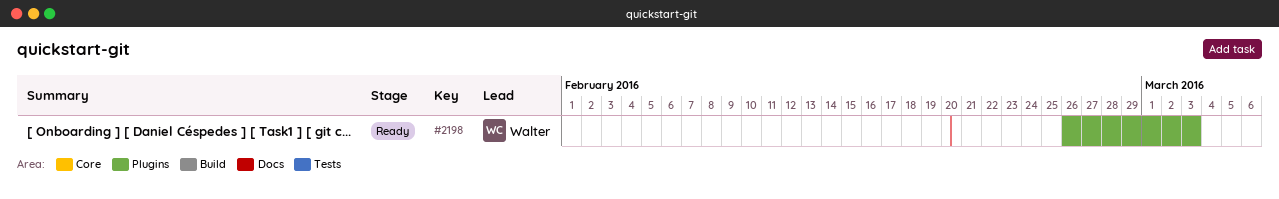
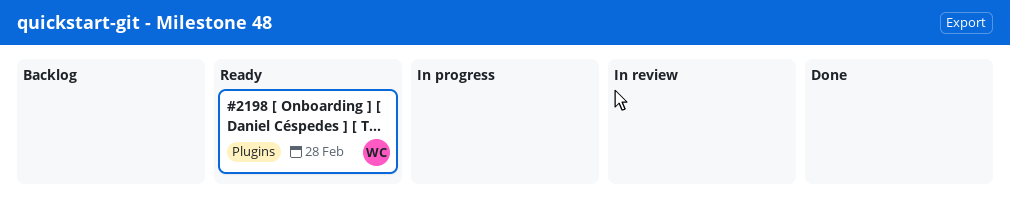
#2198, due: Mar 3 -> Feb 28

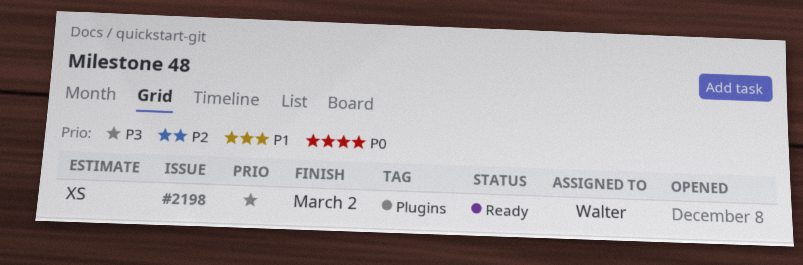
#2198, due: Feb 28 -> Mar 2

